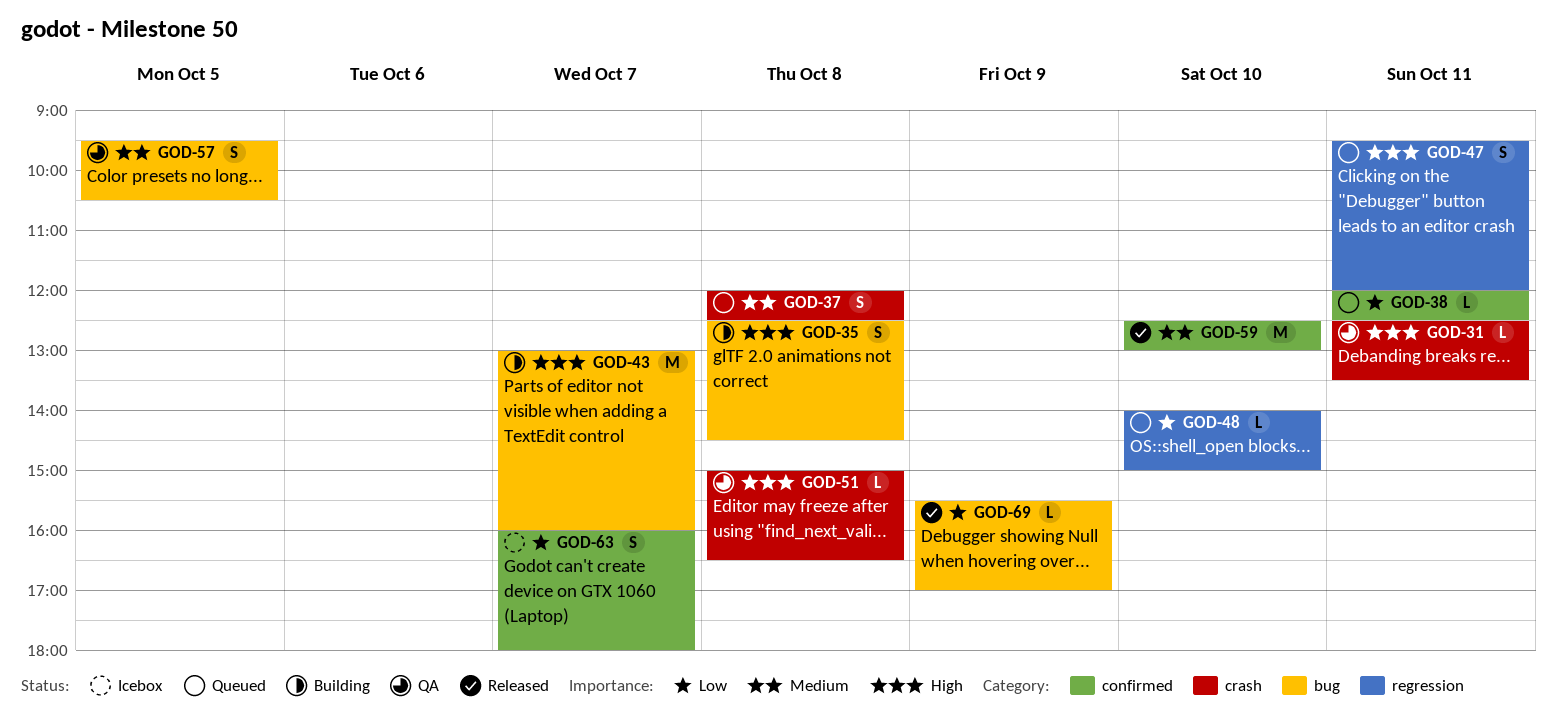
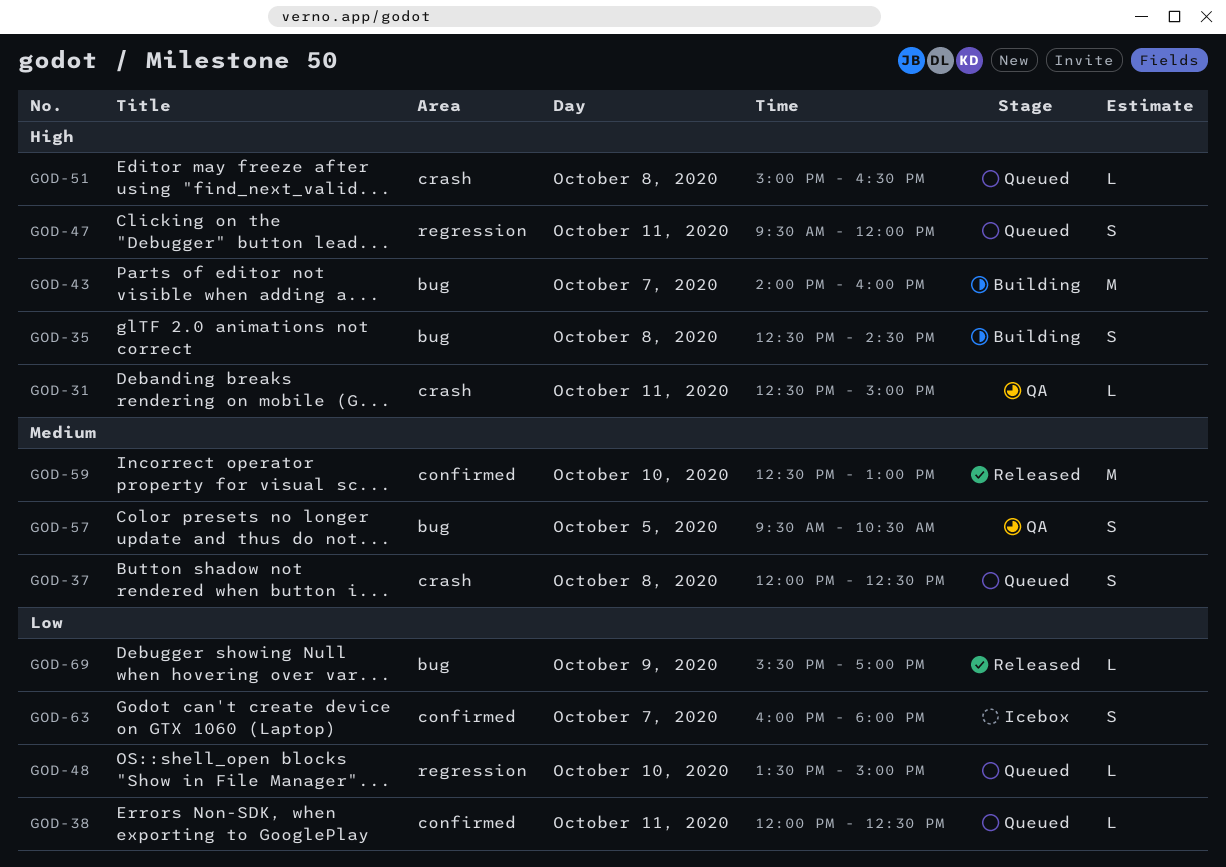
GOD-31, ends: 13:30 -> 15:00
GOD-43, begins: 13:00 -> 14:00
GOD-48, begins: 14:00 -> 13:30
GOD-51, status: QA -> Queued

